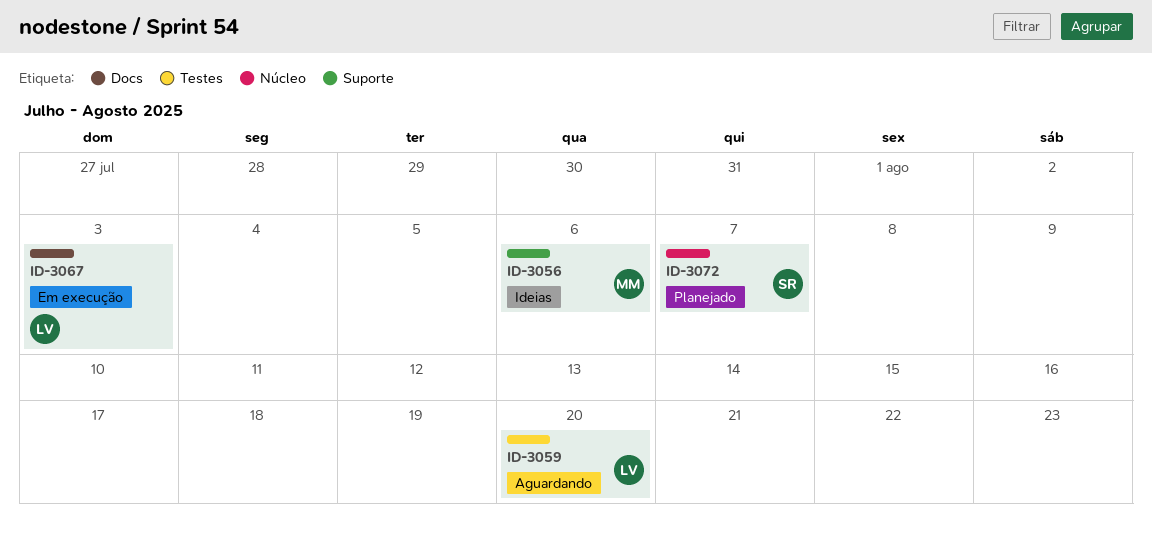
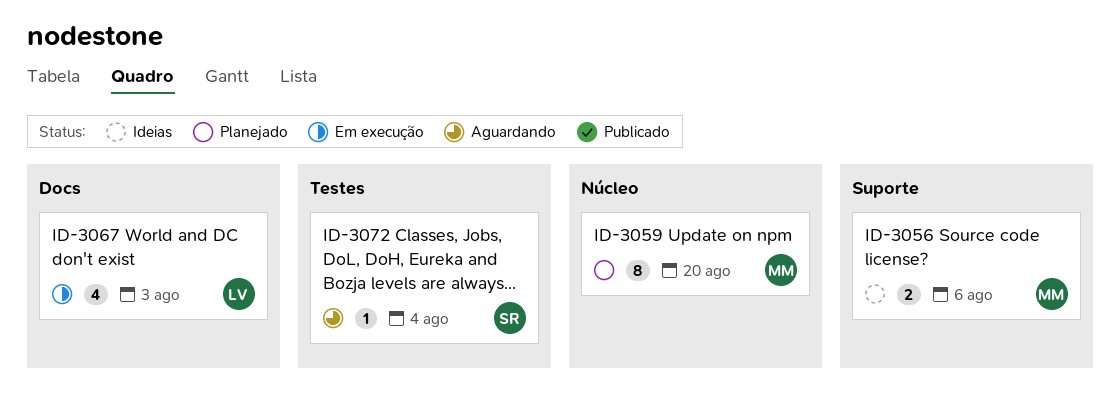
ID-3059, status: Aguardando -> Planejado
ID-3059, owner: LV -> MM
ID-3059, label: Testes -> Núcleo
ID-3072, status: Planejado -> Aguardando
ID-3072, label: Núcleo -> Testes
ID-3072, due: Aug 7 -> Aug 4

